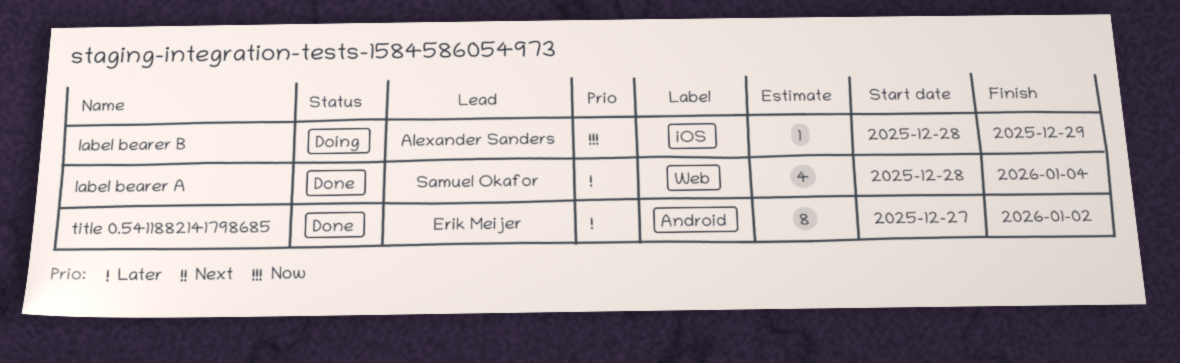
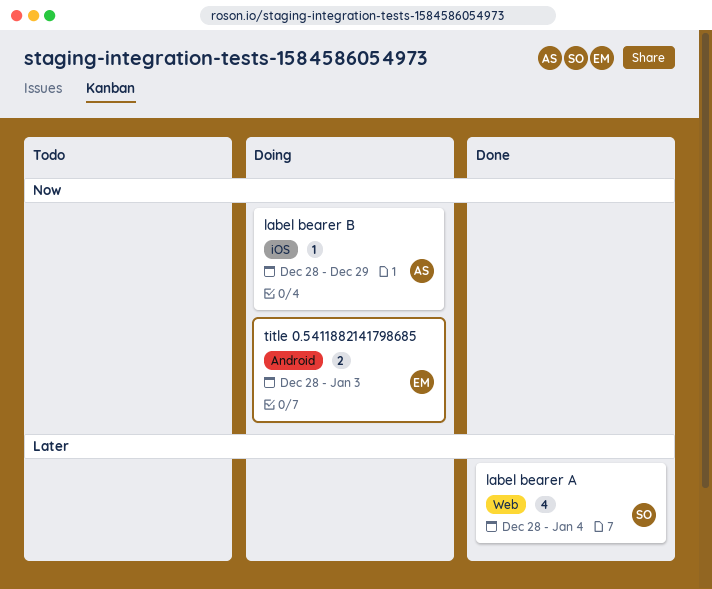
title 0.5411882141798685, status: Done -> Doing
title 0.5411882141798685, priority: Later -> Now
title 0.5411882141798685, estimate: 8 -> 2
title 0.5411882141798685, start: Dec 27 -> Dec 28
title 0.5411882141798685, due: Jan 2 -> Jan 3

